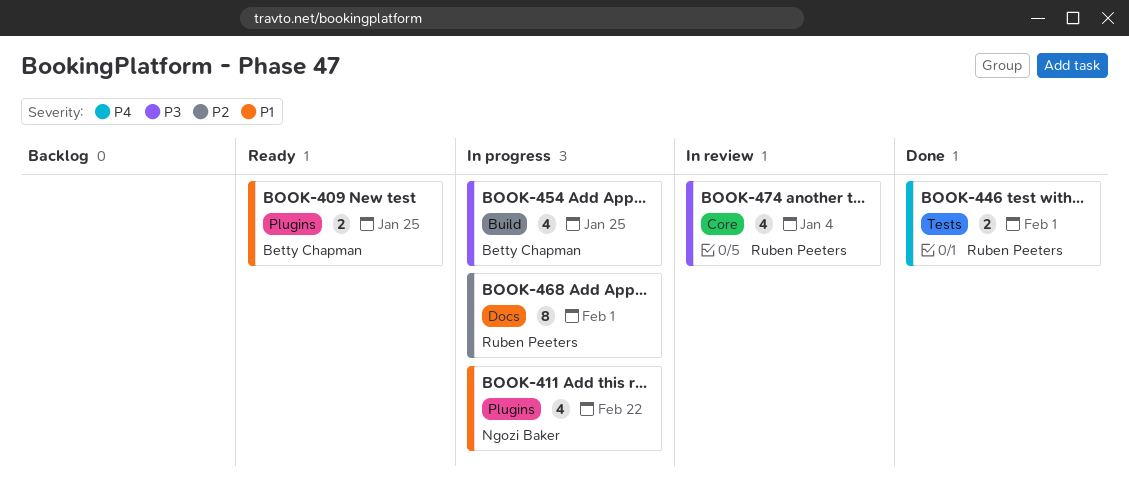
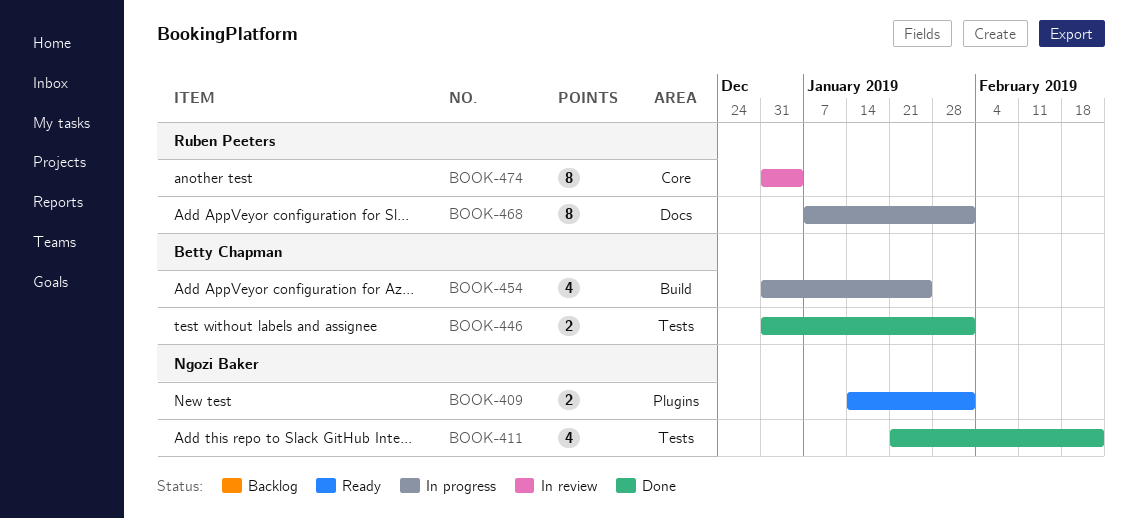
BOOK-409, owner: Betty Chapman -> Ngozi Baker
BOOK-409, due: Jan 25 -> Feb 1
BOOK-411, status: In progress -> Done
BOOK-411, label: Plugins -> Tests
BOOK-446, owner: Ruben Peeters -> Betty Chapman
BOOK-474, estimate: 4 -> 8

